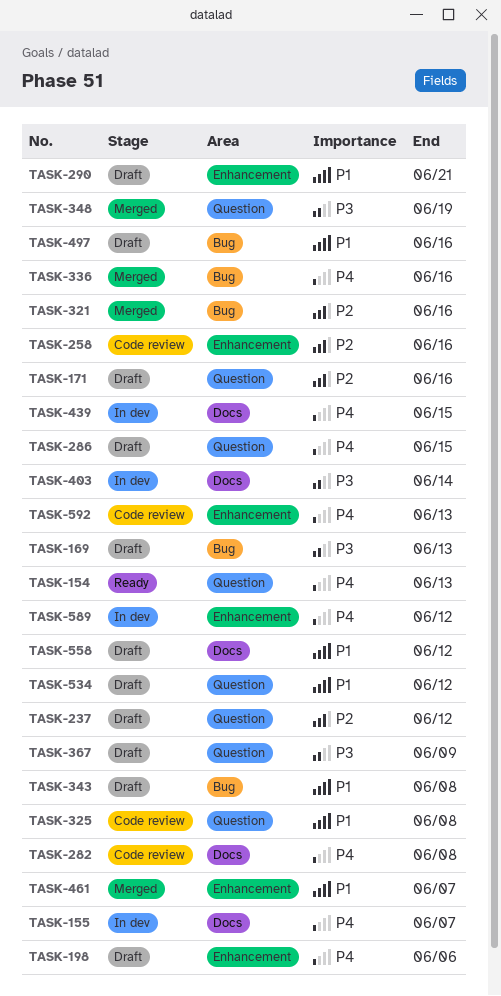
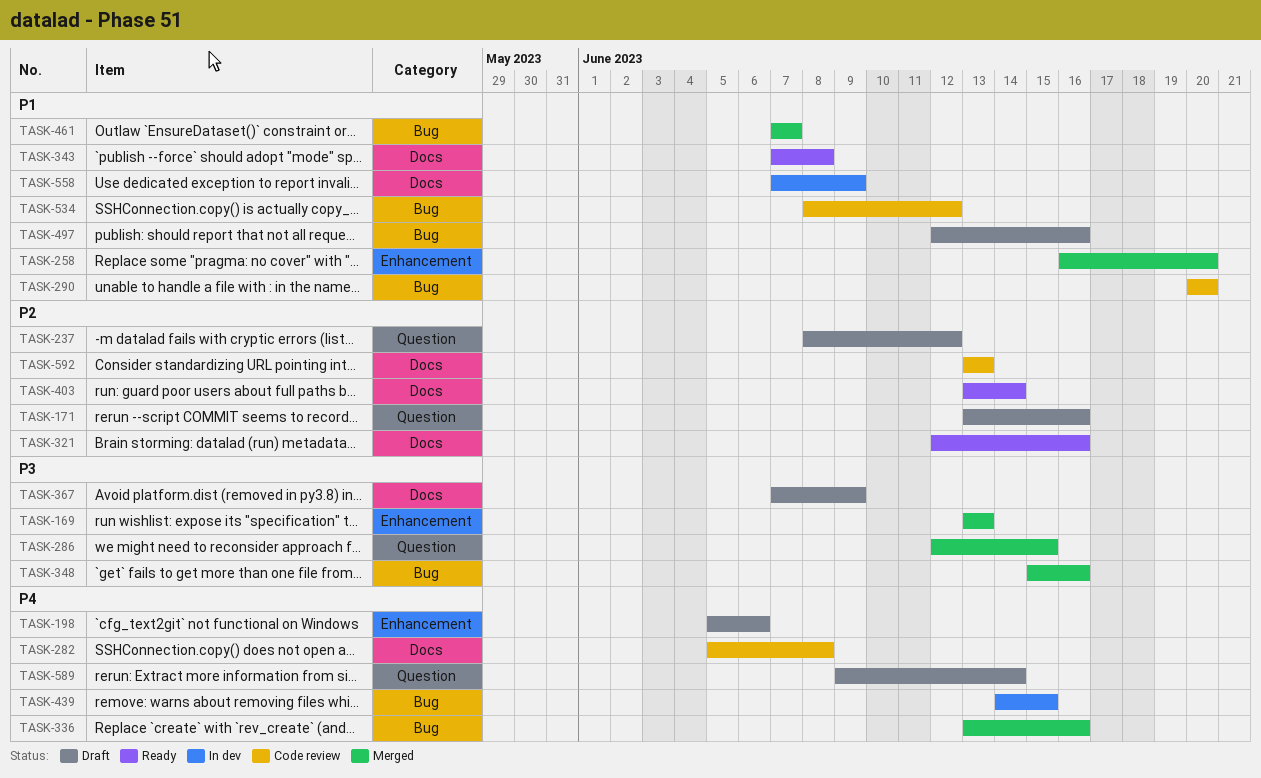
TASK-154: present -> none
TASK-155: present -> none
TASK-169, status: Draft -> Merged
TASK-169, label: Bug -> Enhancement
TASK-258, status: Code review -> Merged
TASK-258, priority: P2 -> P1
TASK-258, due: Jun 16 -> Jun 20
TASK-286, status: Draft -> Merged
TASK-286, priority: P4 -> P3
TASK-290, status: Draft -> Code review
TASK-290, label: Enhancement -> Bug
TASK-290, due: Jun 21 -> Jun 20
TASK-321, status: Merged -> Ready
TASK-321, label: Bug -> Docs
TASK-325: present -> none
TASK-343, status: Draft -> Ready
TASK-343, label: Bug -> Docs
TASK-348, label: Question -> Bug
TASK-348, due: Jun 19 -> Jun 16
TASK-367, label: Question -> Docs
TASK-403, status: In dev -> Ready
TASK-403, priority: P3 -> P2
TASK-439, label: Docs -> Bug
TASK-461, label: Enhancement -> Bug
TASK-534, status: Draft -> Code review
TASK-534, label: Question -> Bug
TASK-558, status: Draft -> In dev
TASK-558, due: Jun 12 -> Jun 9
TASK-589, status: In dev -> Draft
TASK-589, label: Enhancement -> Question
TASK-589, due: Jun 12 -> Jun 14
TASK-592, priority: P4 -> P2
TASK-592, label: Enhancement -> Docs

